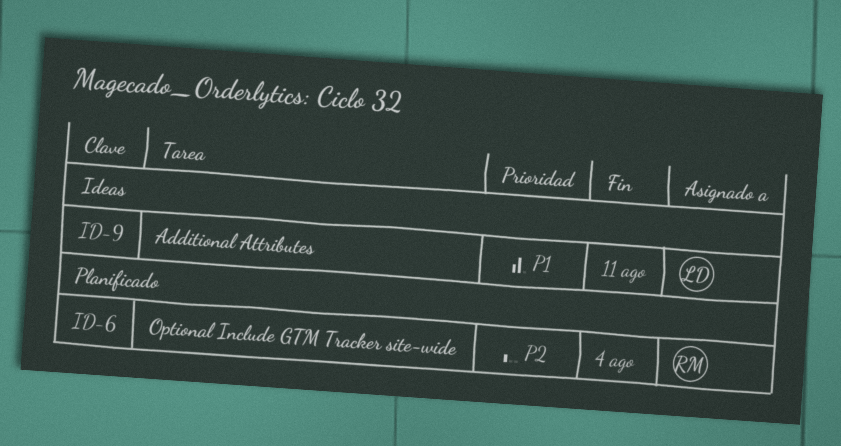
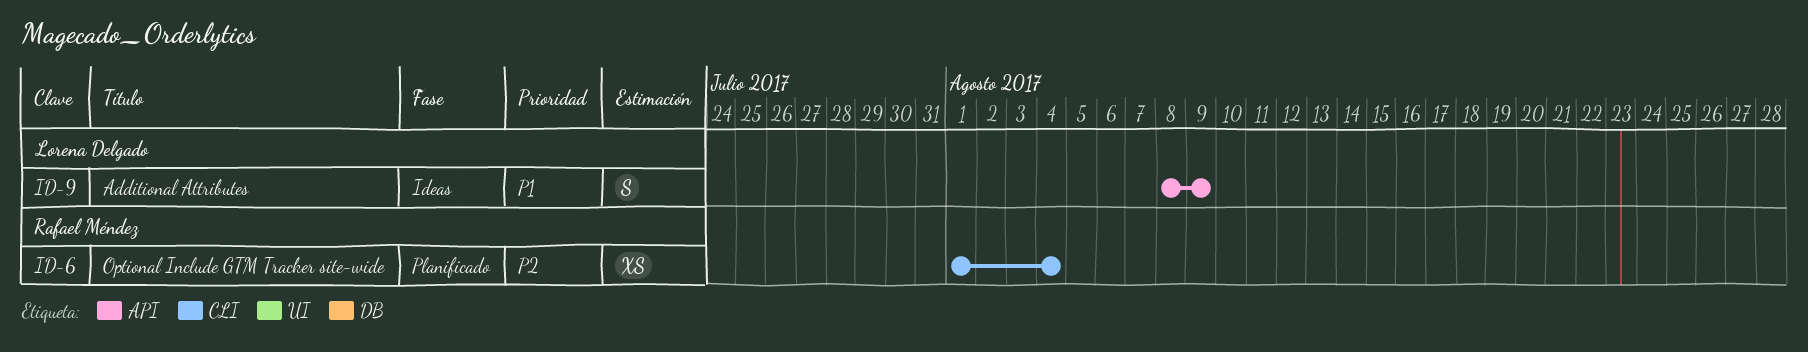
ID-9, due: Aug 11 -> Aug 9

